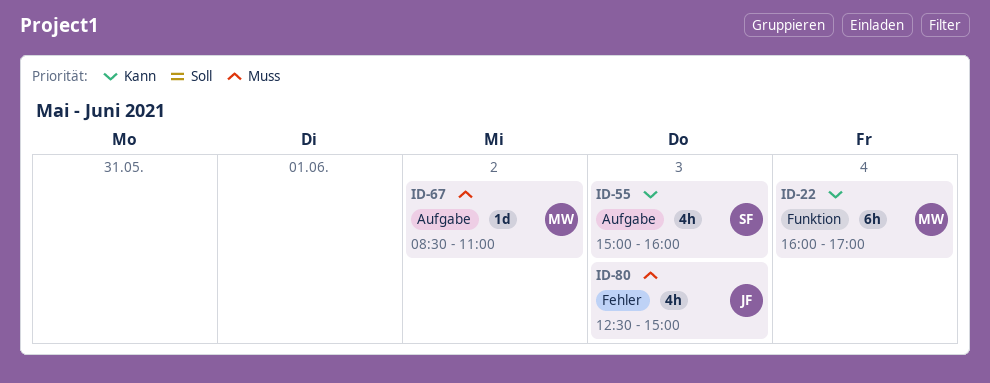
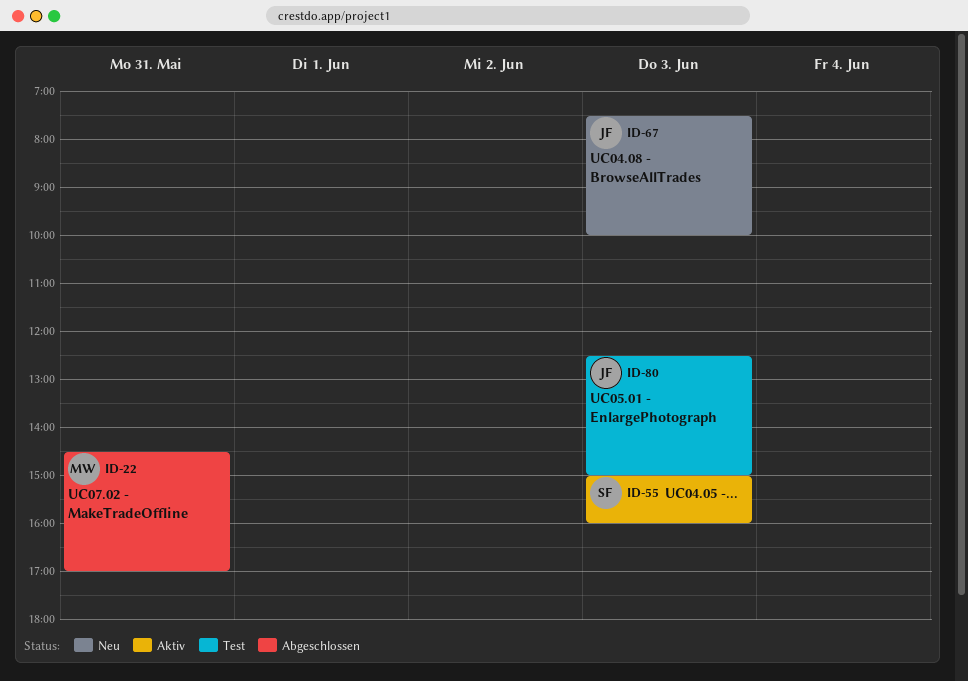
ID-22, day: Jun 4 -> May 31
ID-22, begins: 16:00 -> 14:30
ID-67, owner: MW -> JF
ID-67, day: Jun 2 -> Jun 3
ID-67, begins: 08:30 -> 07:30
ID-67, ends: 11:00 -> 10:00

